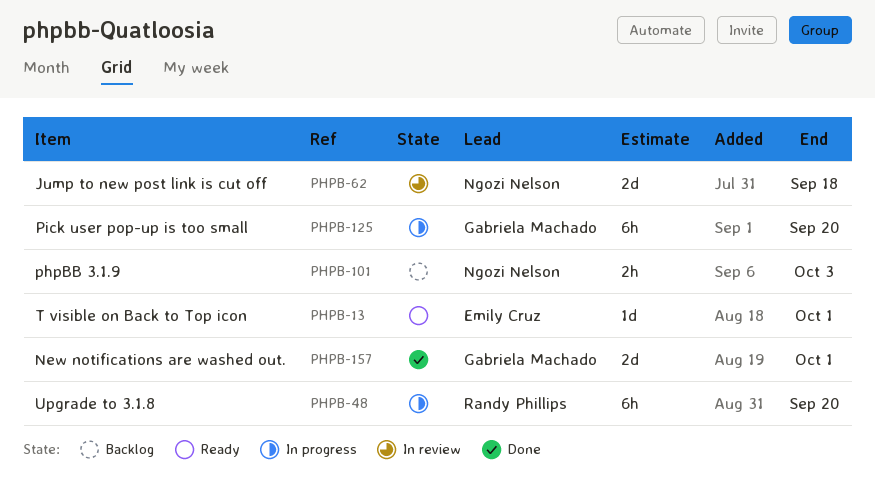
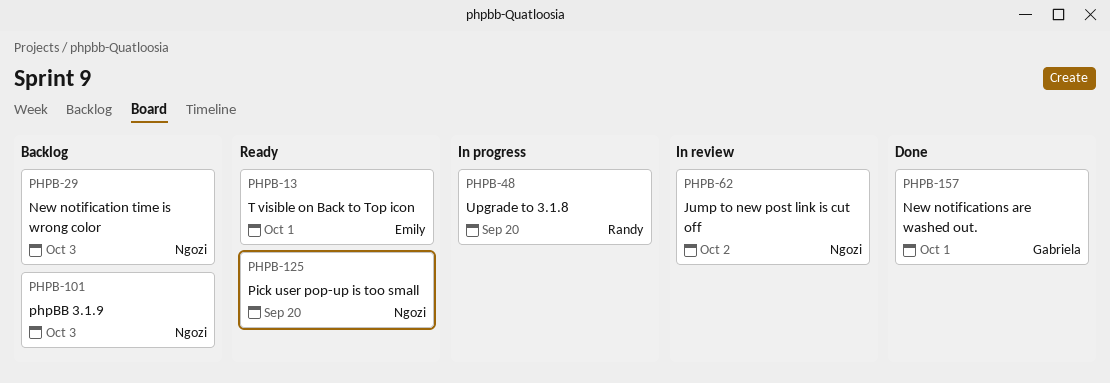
PHPB-29: none -> present
PHPB-62, due: Sep 18 -> Oct 2
PHPB-125, status: In progress -> Ready
PHPB-125, owner: Gabriela Machado -> Ngozi Nelson

